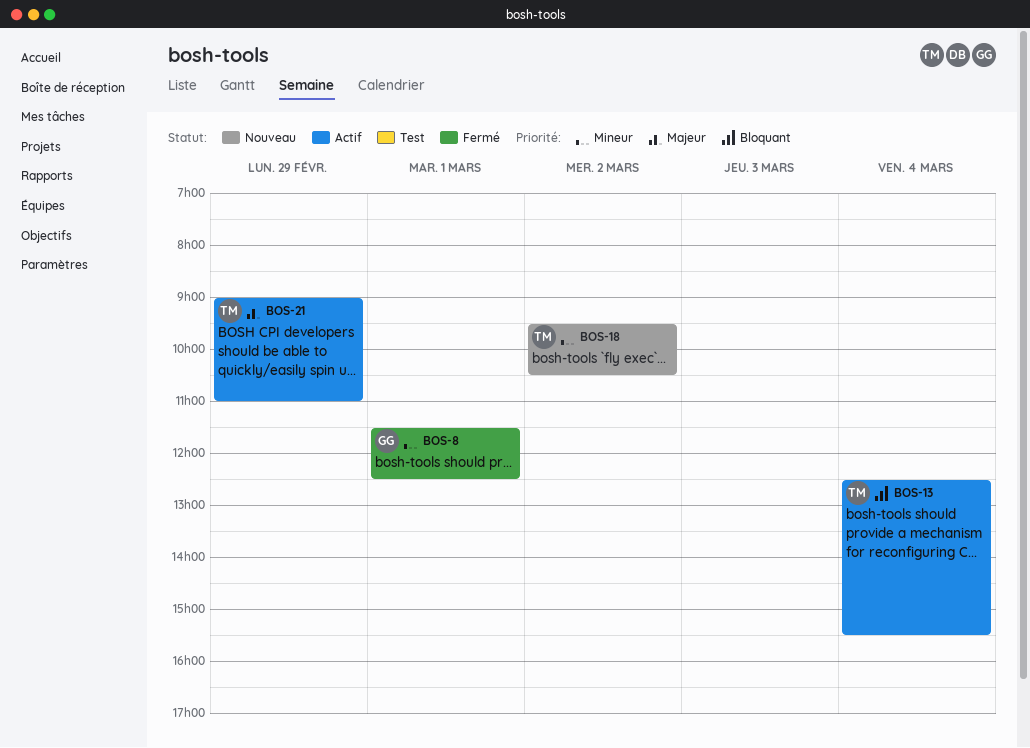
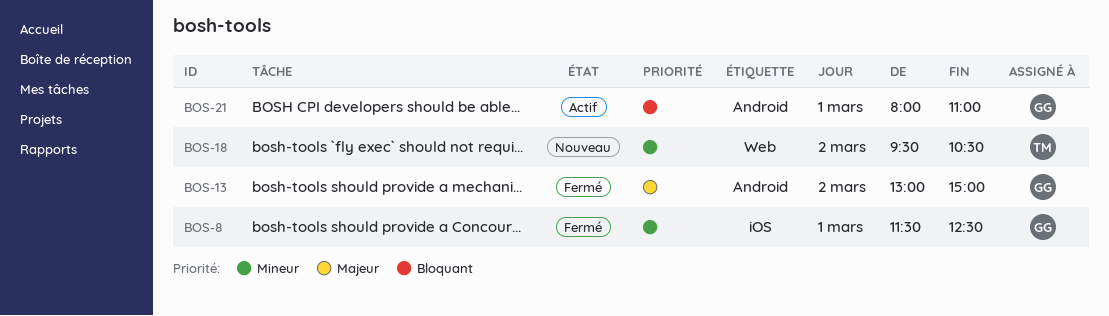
BOS-13, status: Actif -> Fermé
BOS-13, owner: TM -> GG
BOS-13, priority: Bloquant -> Majeur
BOS-13, day: Mar 4 -> Mar 2
BOS-13, begins: 12:30 -> 13:00
BOS-13, ends: 15:30 -> 15:00
BOS-21, owner: TM -> GG
BOS-21, priority: Majeur -> Bloquant
BOS-21, day: Feb 29 -> Mar 1
BOS-21, begins: 09:00 -> 08:00

